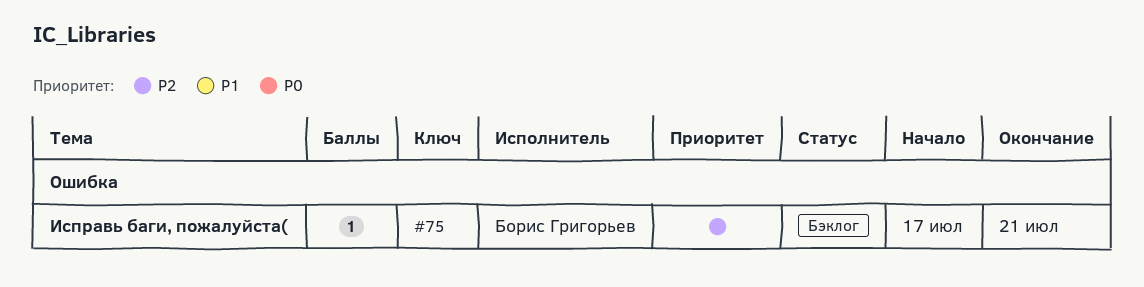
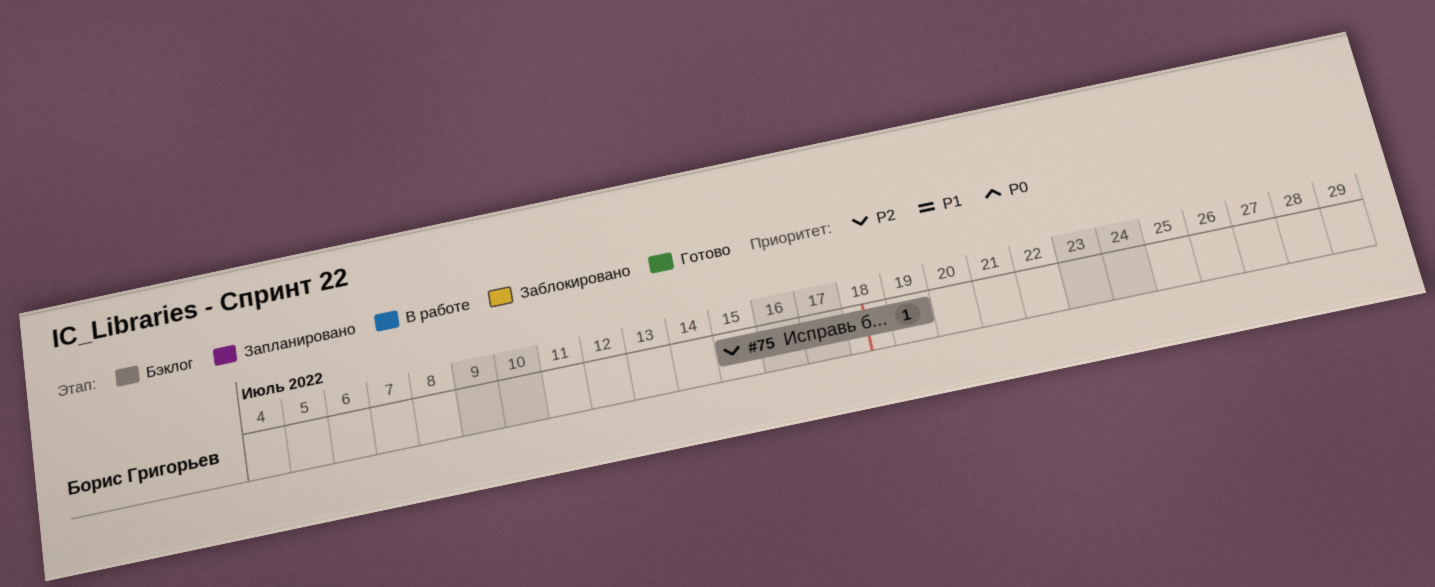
#75, start: Jul 17 -> Jul 15
#75, due: Jul 21 -> Jul 19

